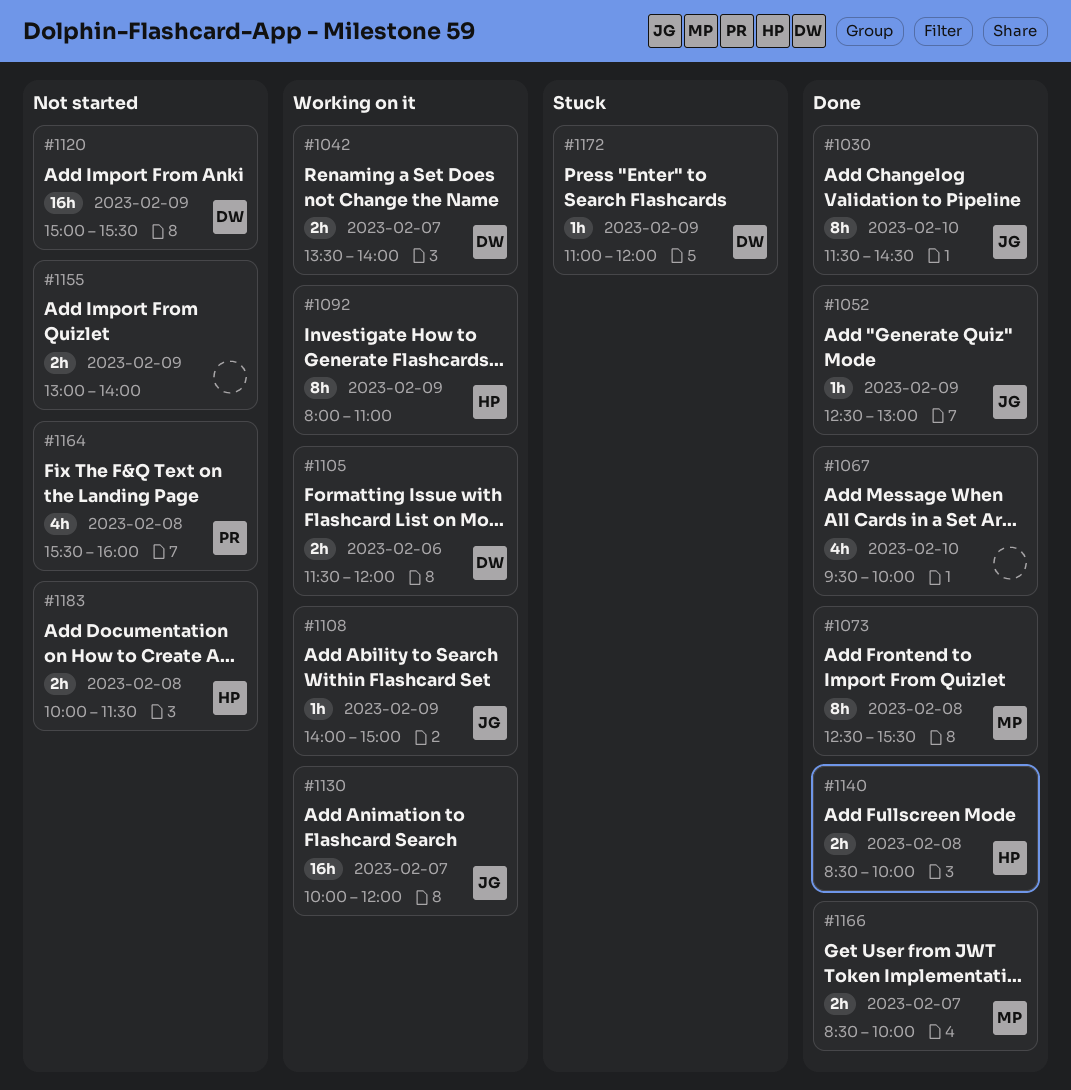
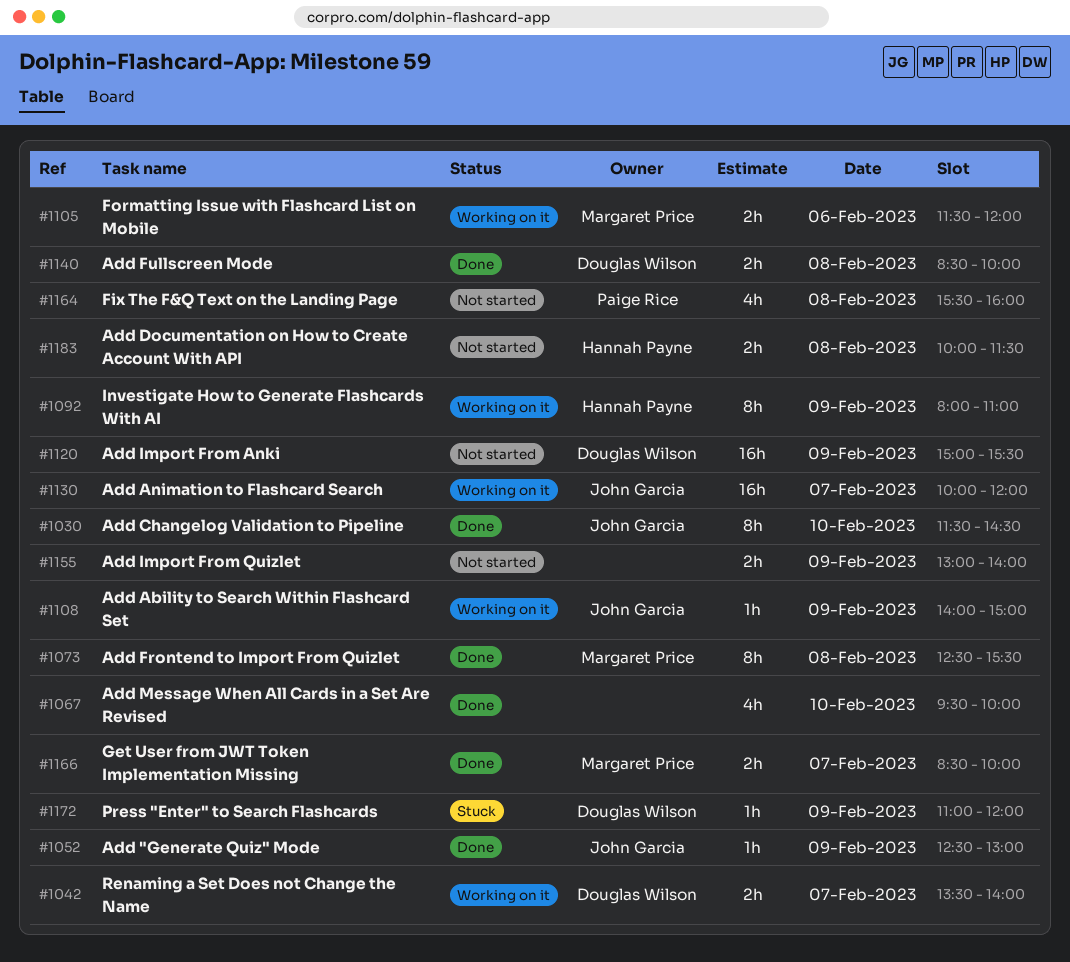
#1105, owner: Douglas Wilson -> Margaret Price
#1140, owner: Hannah Payne -> Douglas Wilson

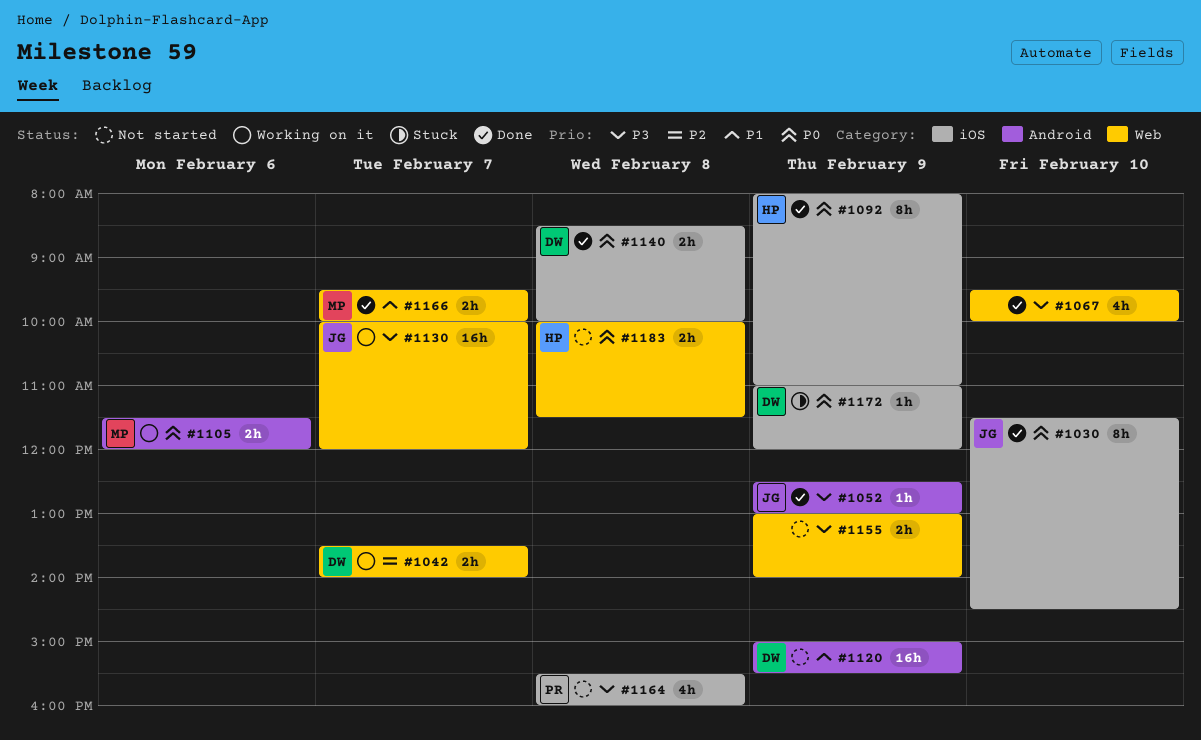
#1073: present -> none
#1092, status: Working on it -> Done
#1108: present -> none
#1166, begins: 08:30 -> 09:30

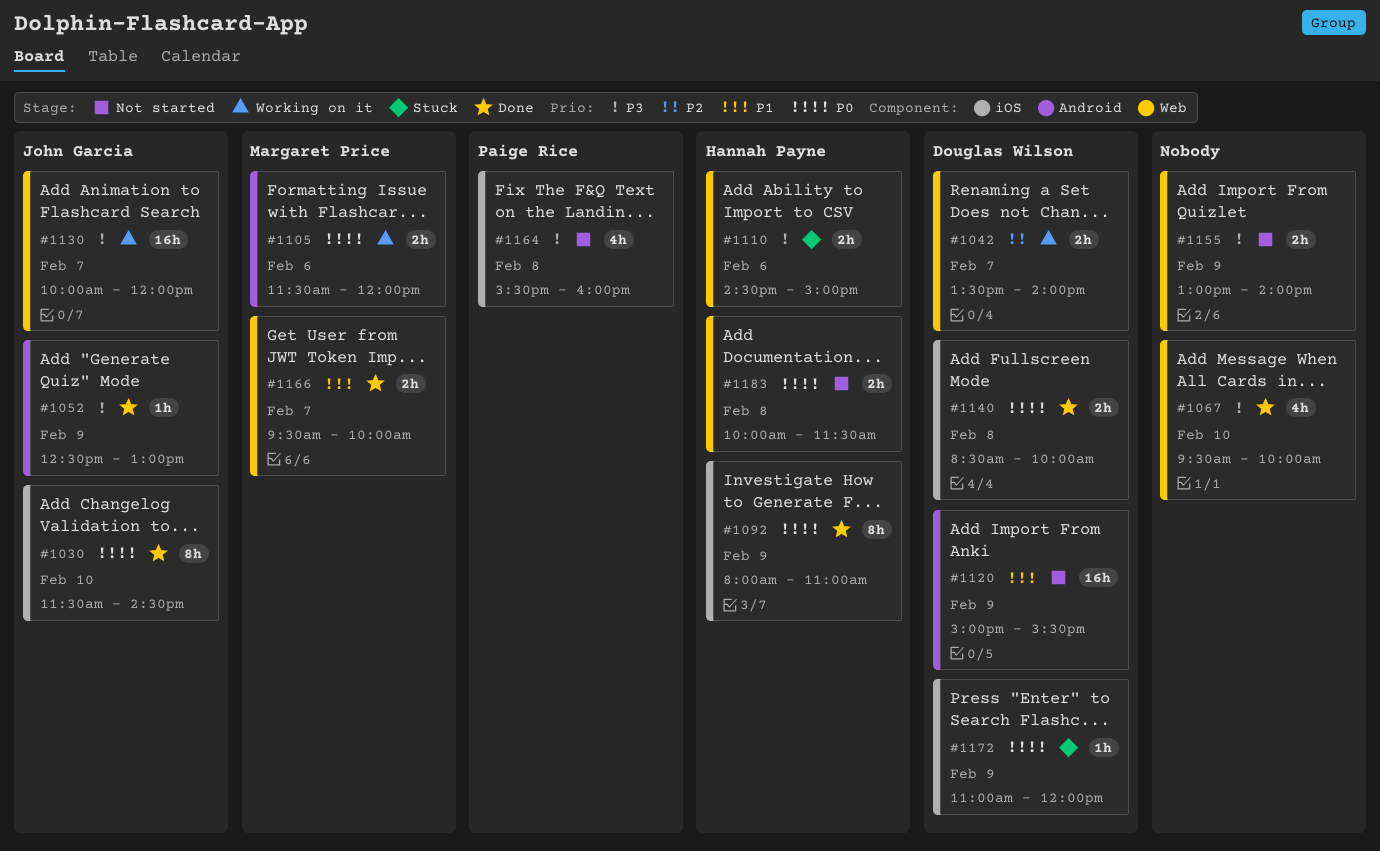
#1110: none -> present

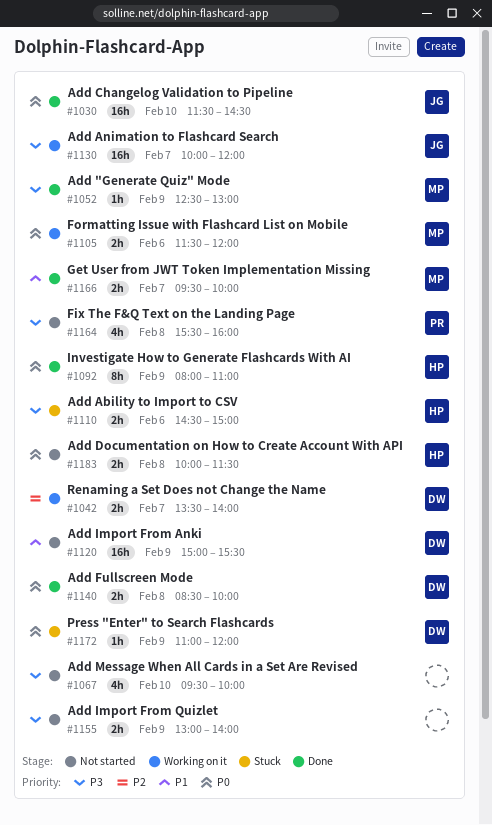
#1030, estimate: 8h -> 16h
#1052, owner: John Garcia -> Margaret Price
#1067, status: Done -> Not started

